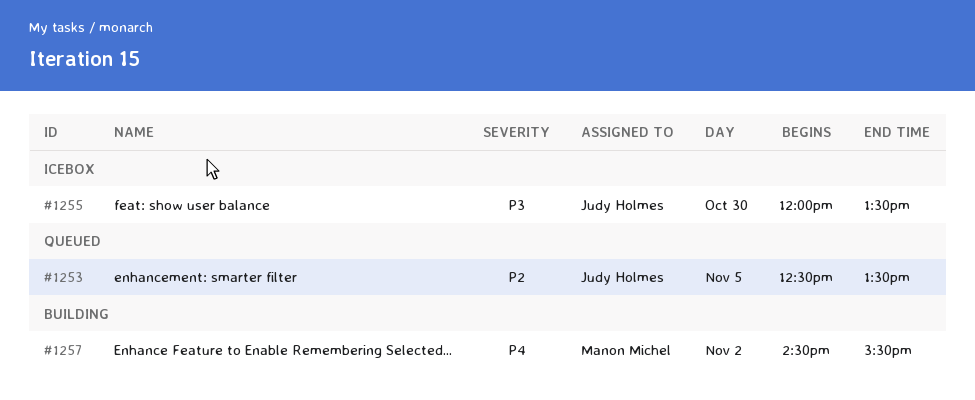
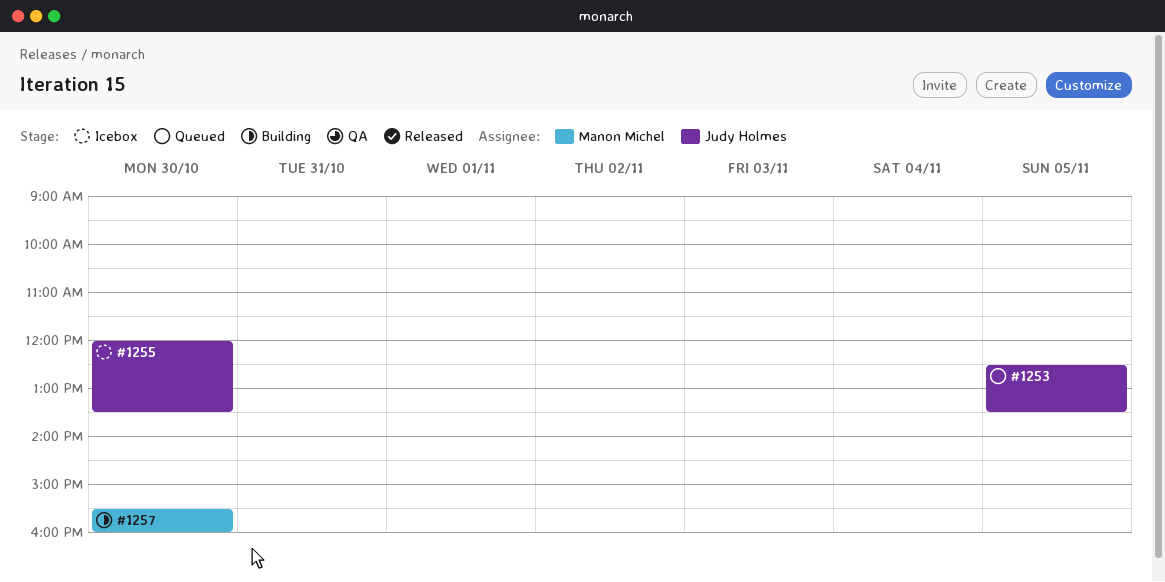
#1257, day: Nov 2 -> Oct 30
#1257, begins: 14:30 -> 15:30
#1257, ends: 15:30 -> 16:00

